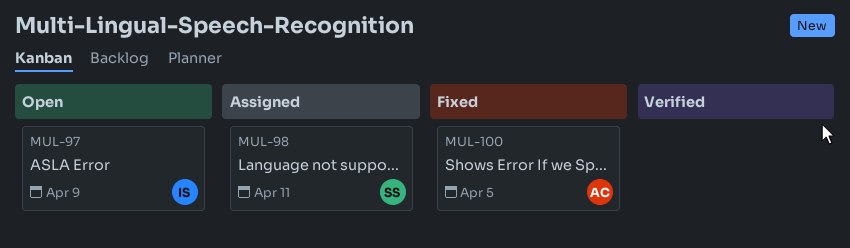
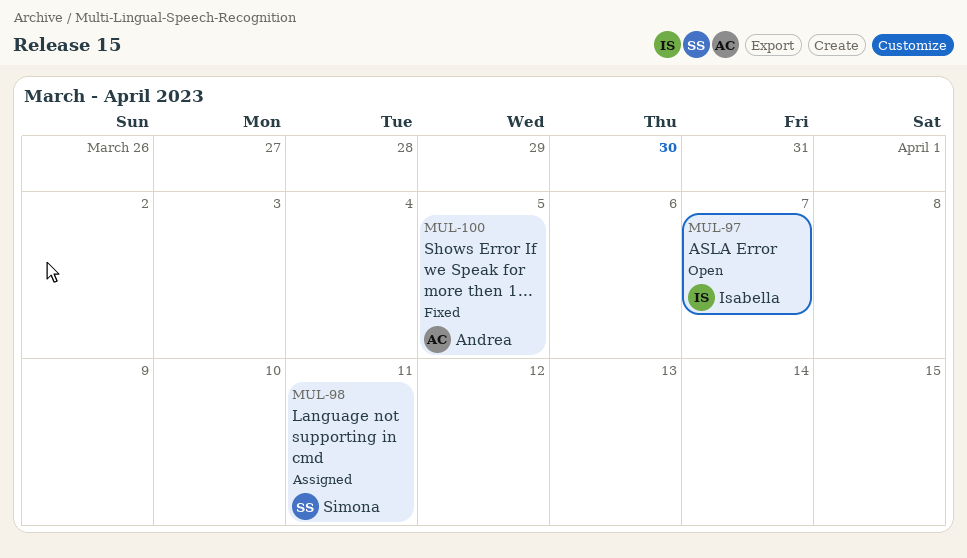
MUL-97, due: Apr 9 -> Apr 7

